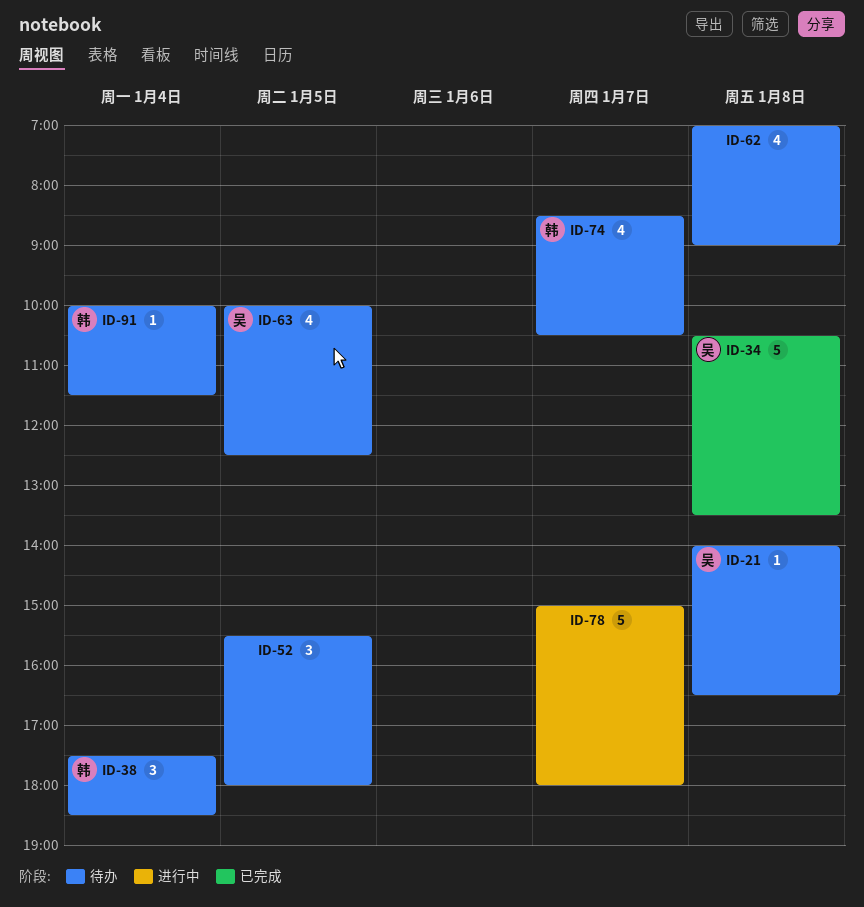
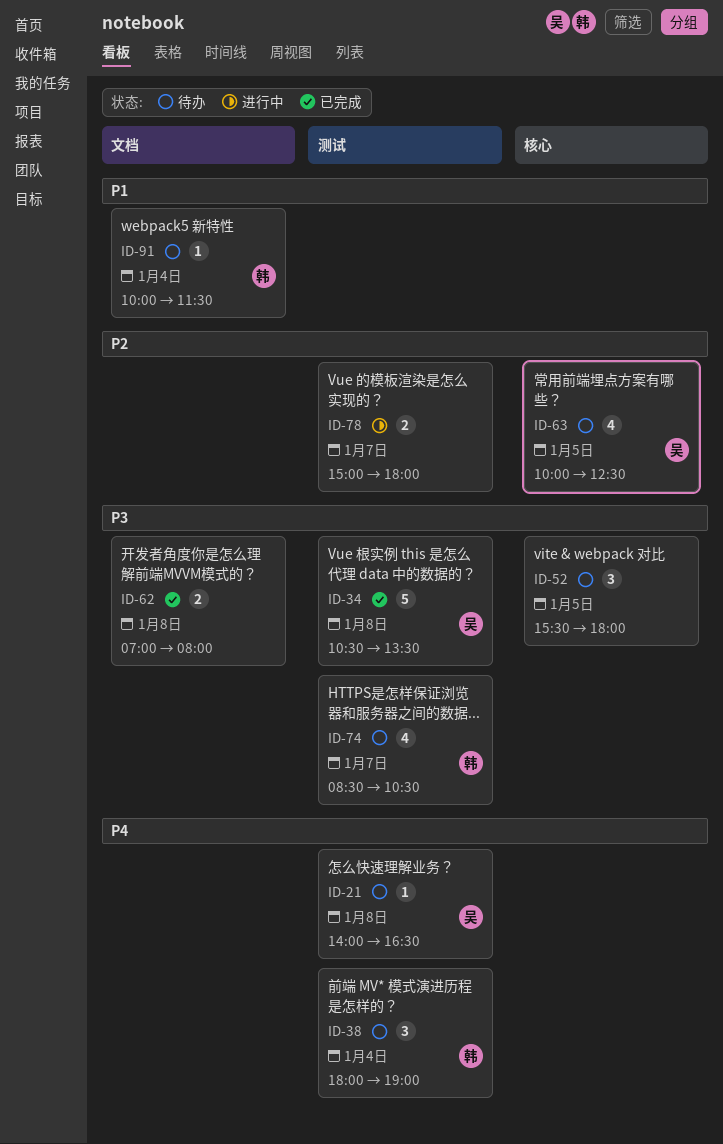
ID-38, begins: 17:30 -> 18:00
ID-38, ends: 18:30 -> 19:00
ID-62, status: 待办 -> 已完成
ID-62, estimate: 4 -> 2
ID-62, ends: 09:00 -> 08:00
ID-78, estimate: 5 -> 2

